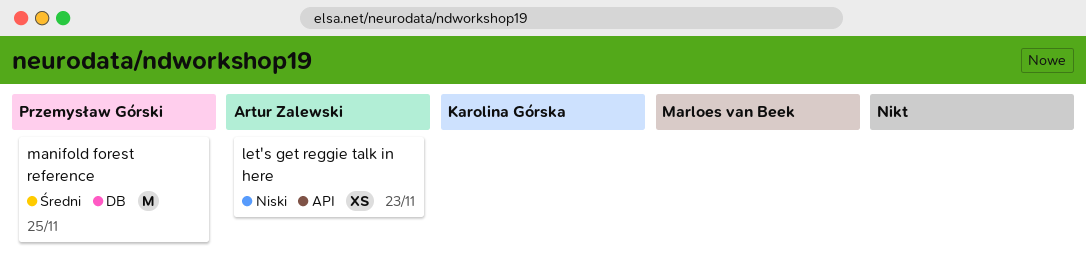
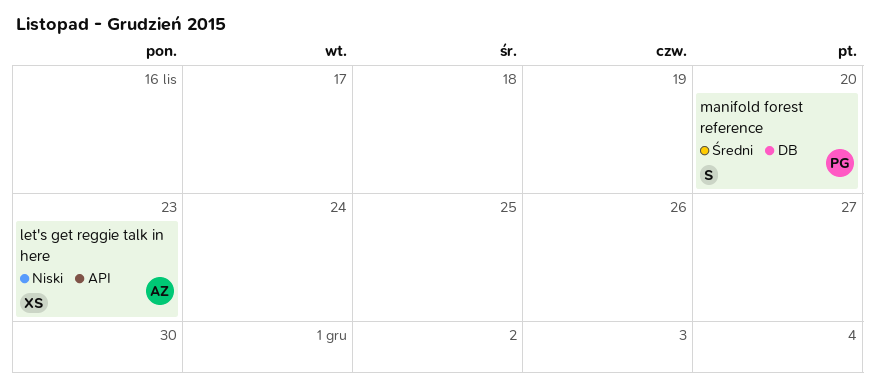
manifold forest reference, estimate: M -> S
manifold forest reference, due: Nov 25 -> Nov 20

